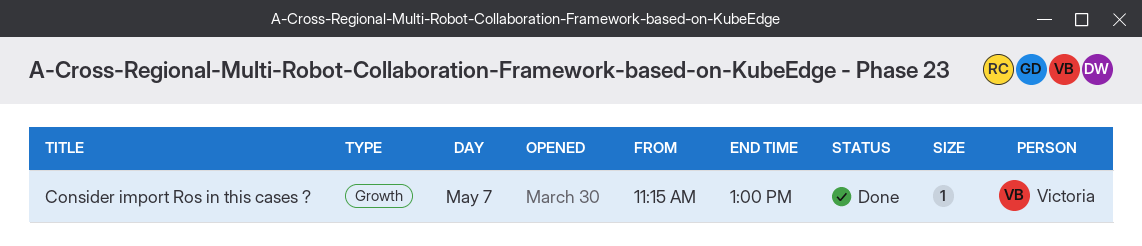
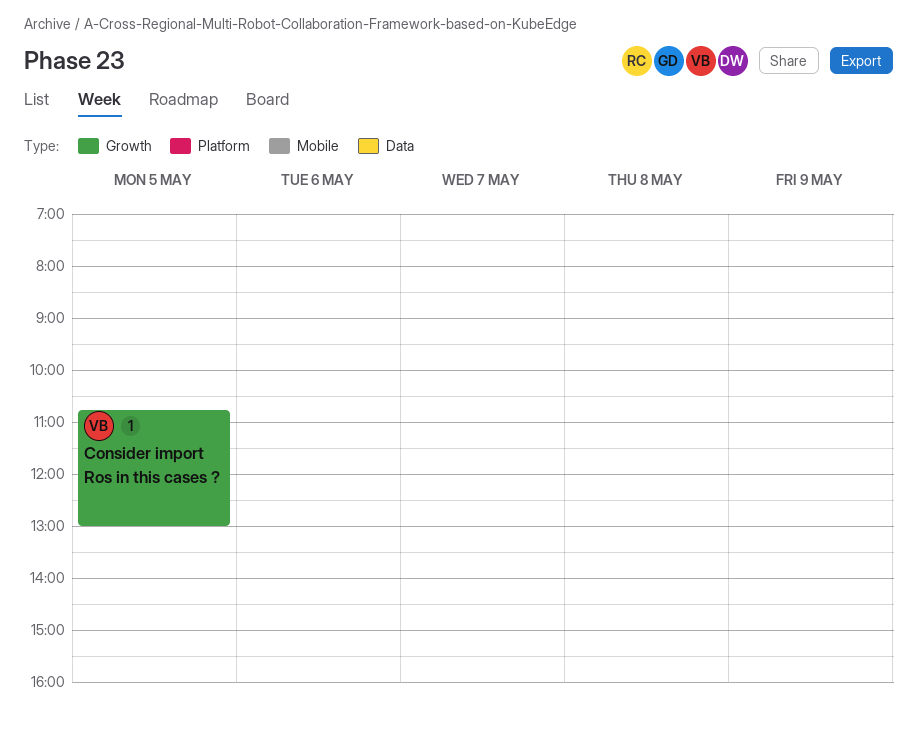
Consider import Ros in this cases ?, day: May 7 -> May 5
Consider import Ros in this cases ?, begins: 11:15 -> 10:45

